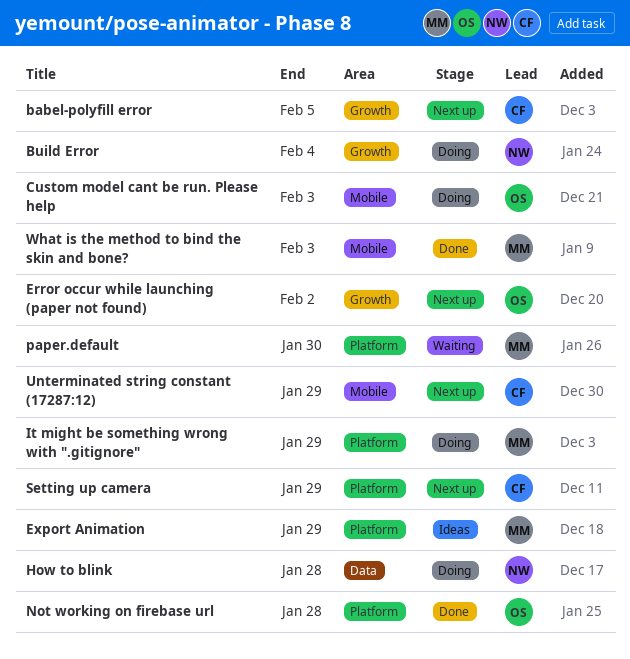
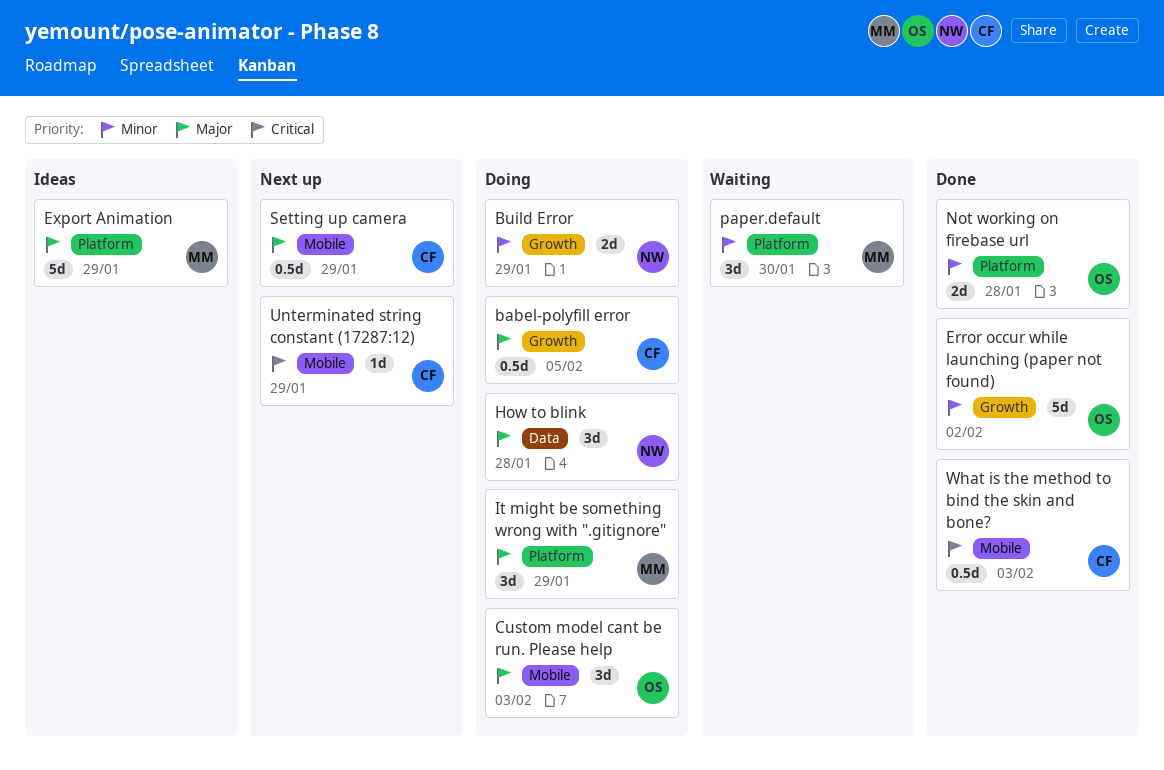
babel-polyfill error, status: Next up -> Doing
Build Error, due: Feb 4 -> Jan 29
Error occur while launching (paper not found), status: Next up -> Done
Setting up camera, label: Platform -> Mobile
What is the method to bind the skin and bone?, owner: MM -> CF

